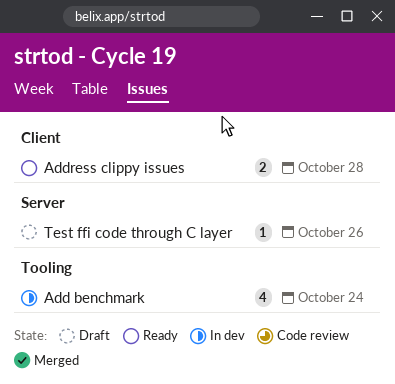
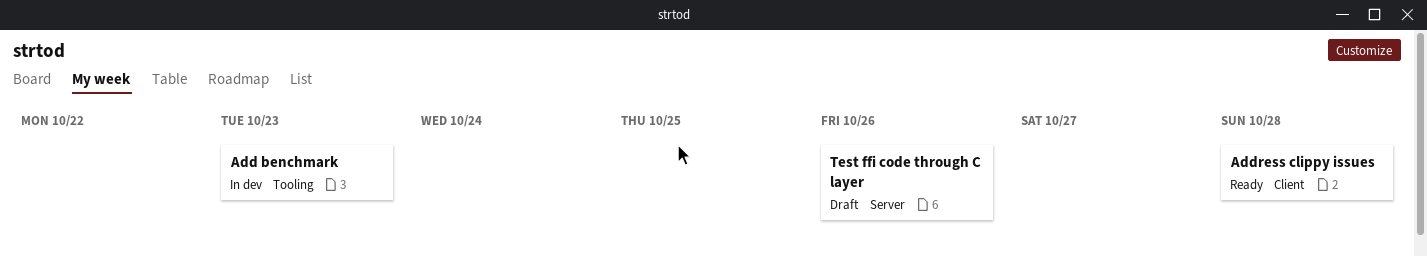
Add benchmark, due: Oct 24 -> Oct 23

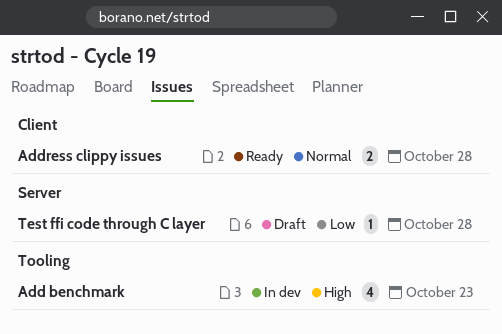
Test ffi code through C layer, due: Oct 26 -> Oct 28

